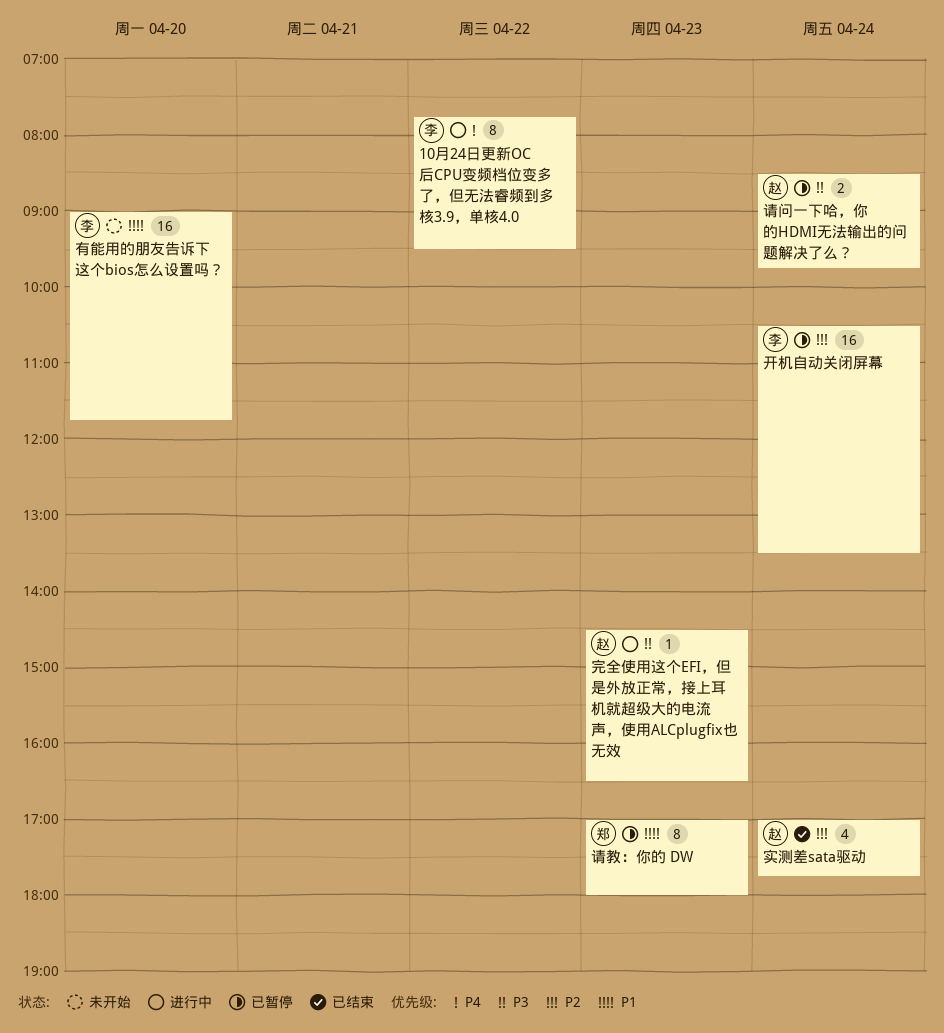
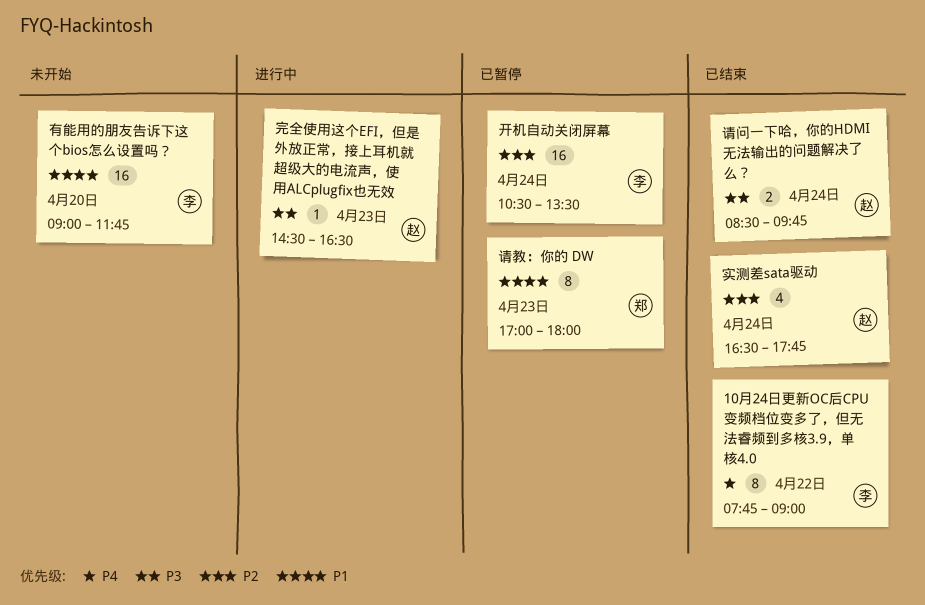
10月24日更新OC后CPU变频档位变多了，但无法睿频到多核3.9，单核4.0, status: 进行中 -> 已结束
10月24日更新OC后CPU变频档位变多了，但无法睿频到多核3.9，单核4.0, ends: 09:30 -> 09:00
实测差sata驱动, begins: 17:00 -> 16:30
请问一下哈，你的HDMI无法输出的问题解决了么？, status: 已暂停 -> 已结束

